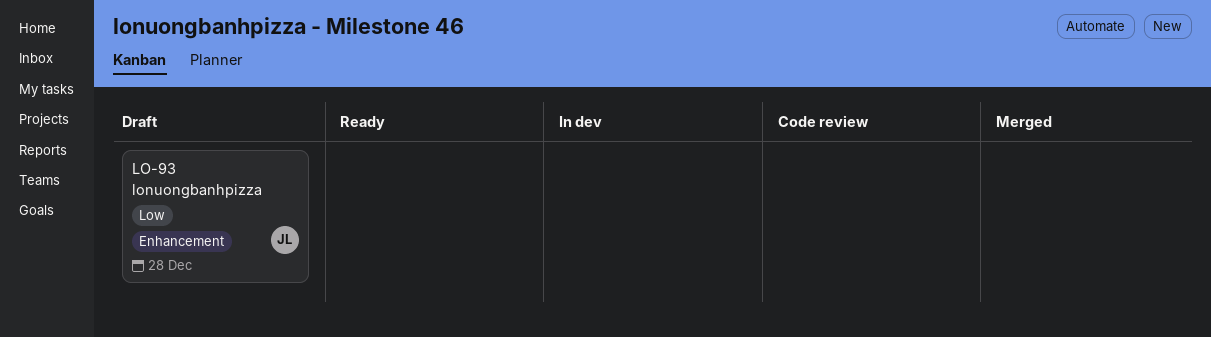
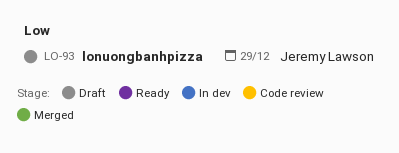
LO-93, due: Dec 28 -> Dec 29

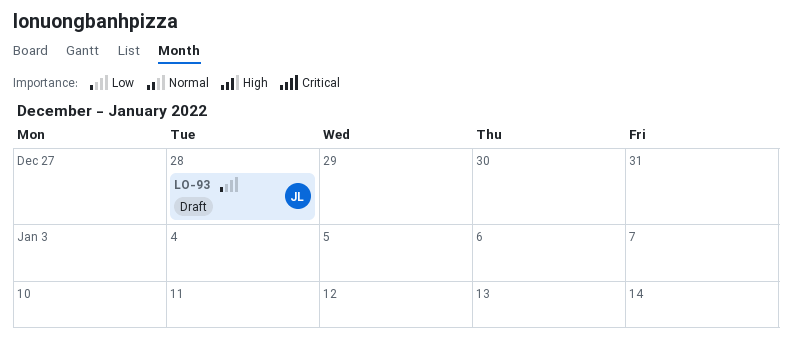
LO-93, due: Dec 29 -> Dec 28

